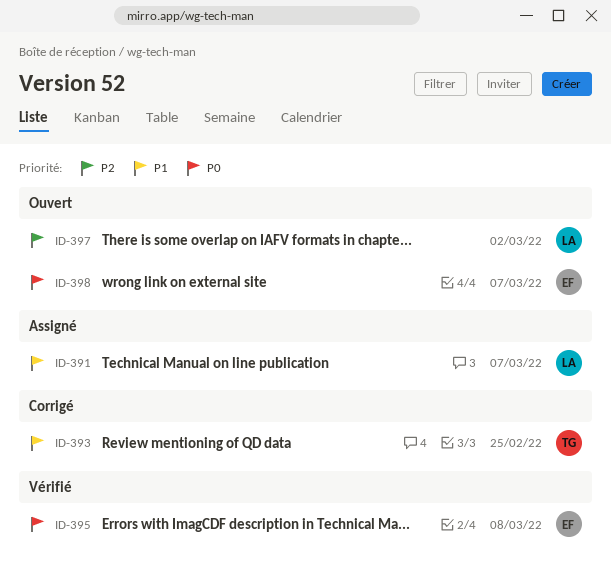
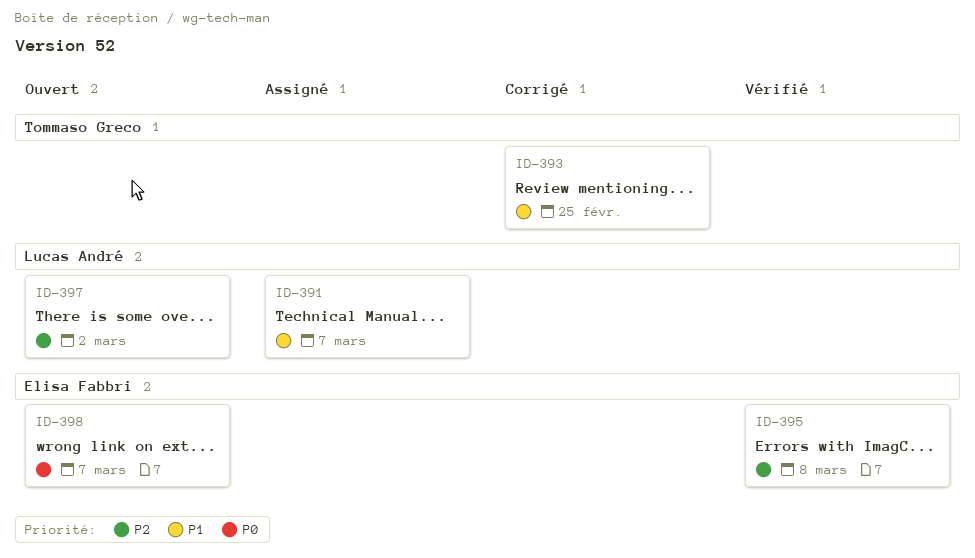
ID-395, priority: P0 -> P2

